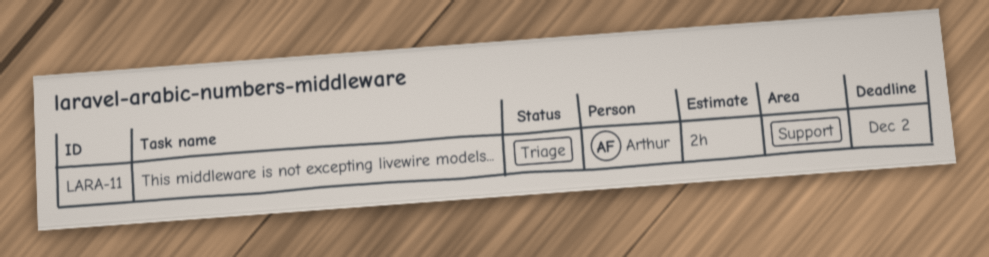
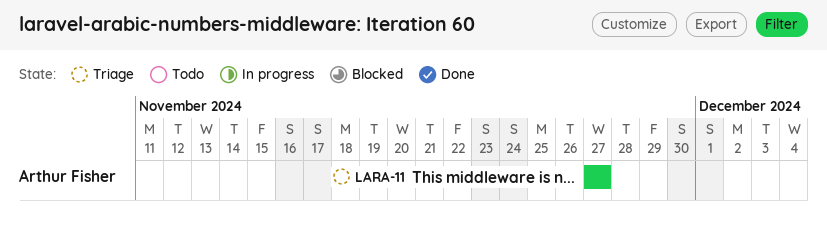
LARA-11, due: Dec 2 -> Nov 27

